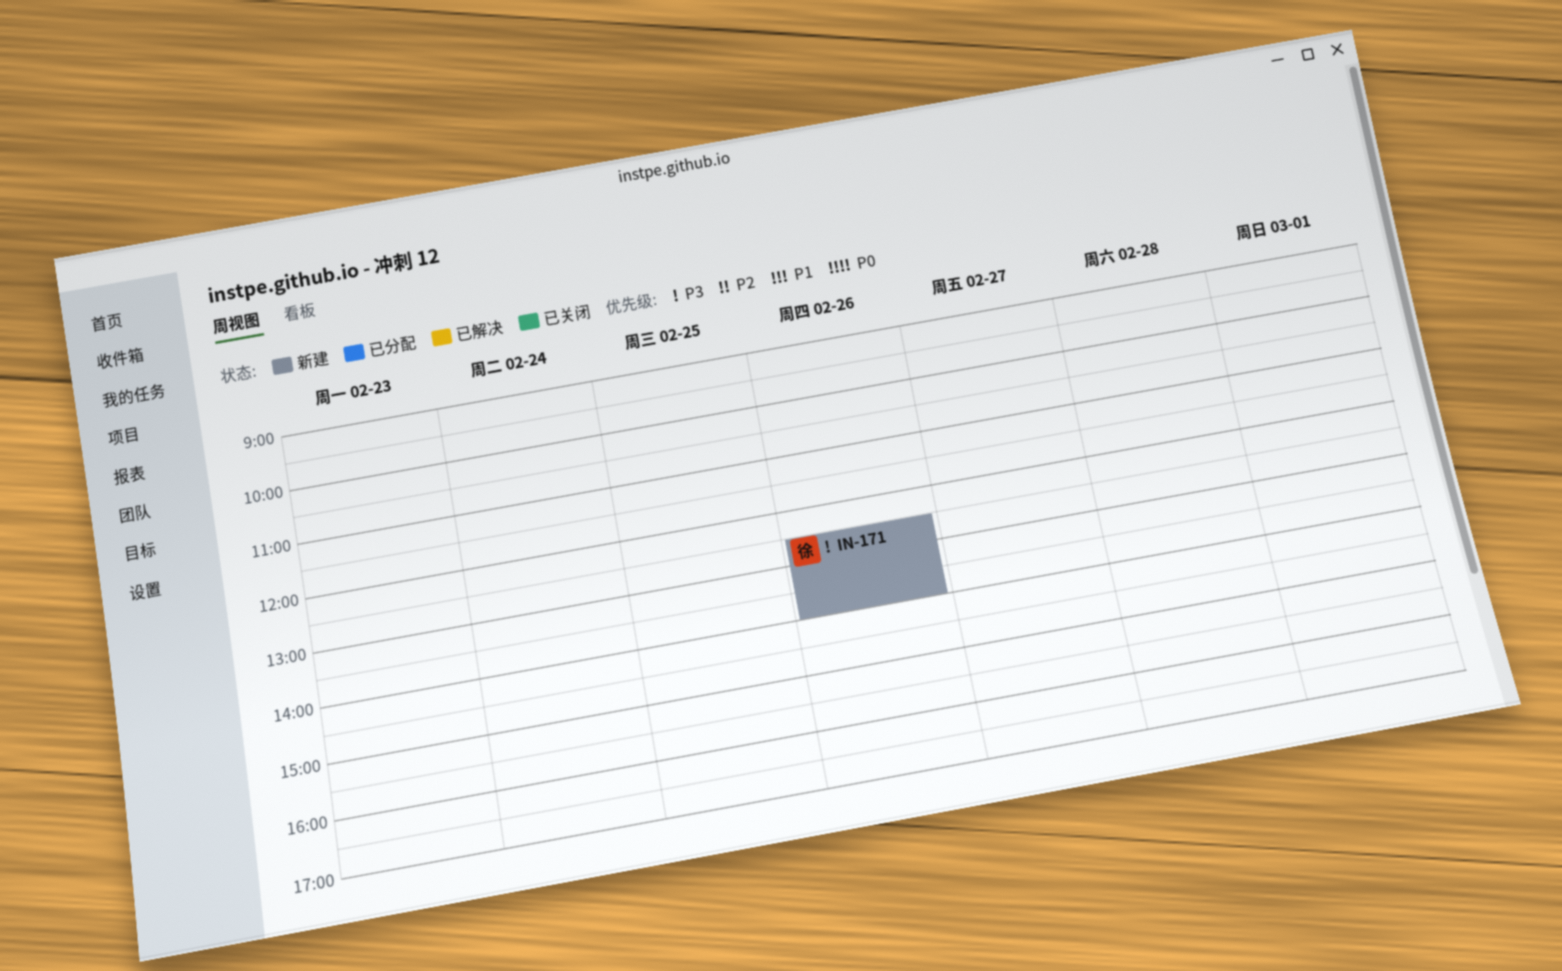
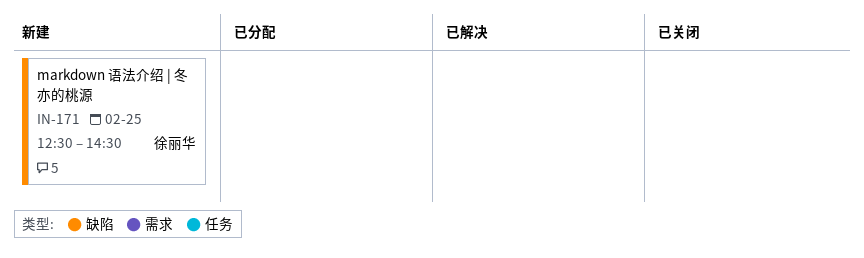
IN-171, day: Feb 26 -> Feb 25
IN-171, ends: 14:00 -> 14:30

